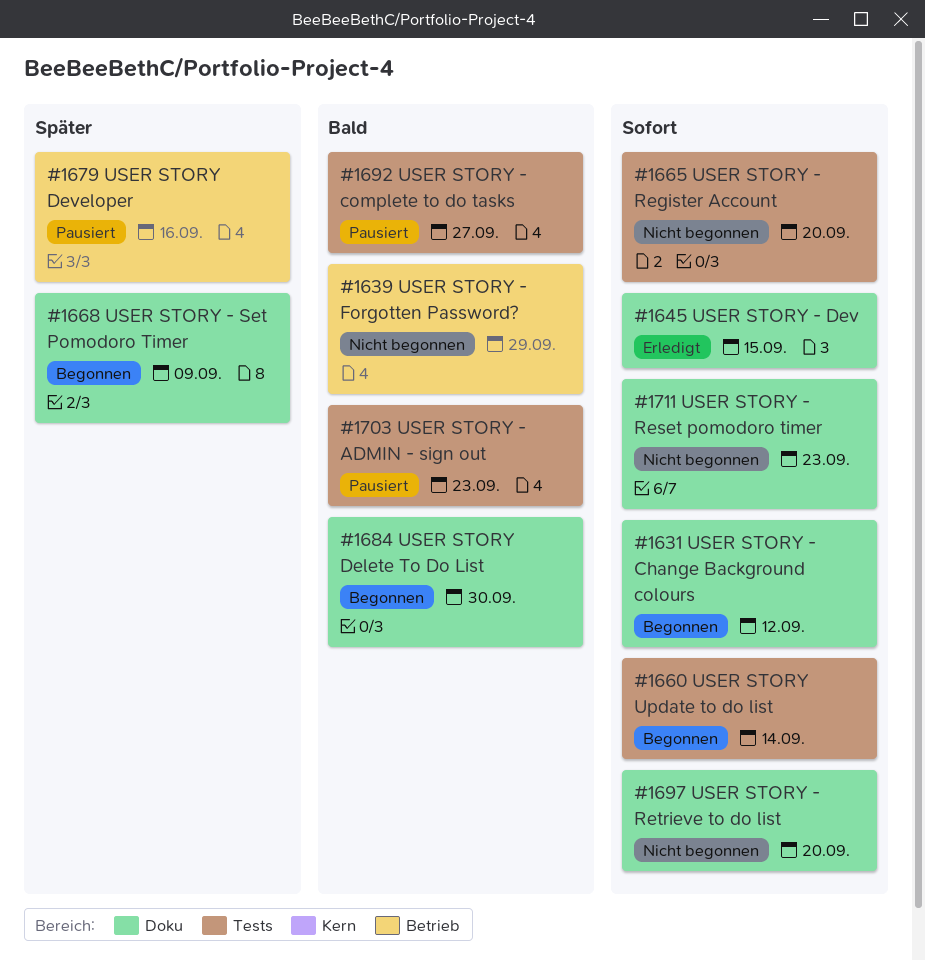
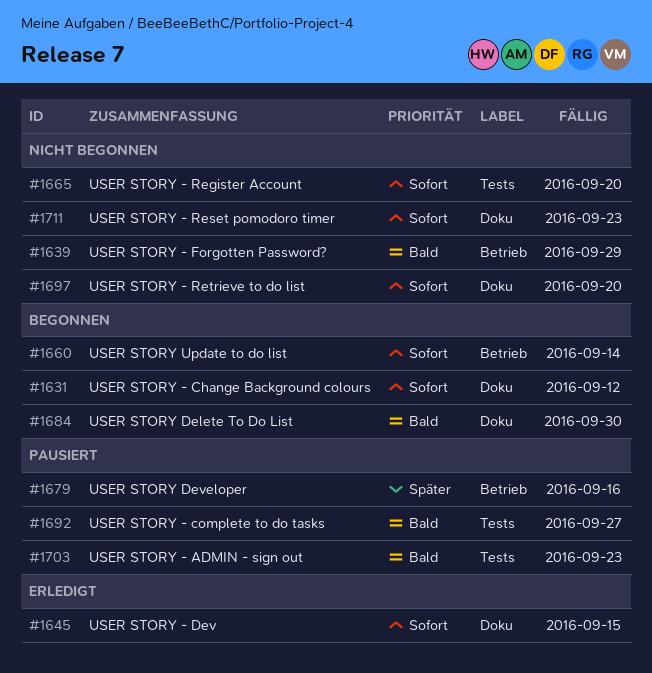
#1660, label: Tests -> Betrieb
#1668: present -> none

